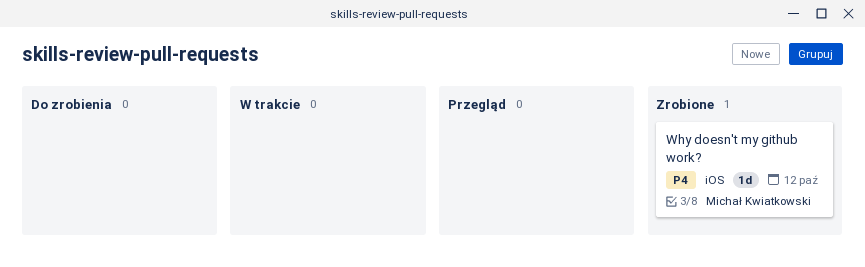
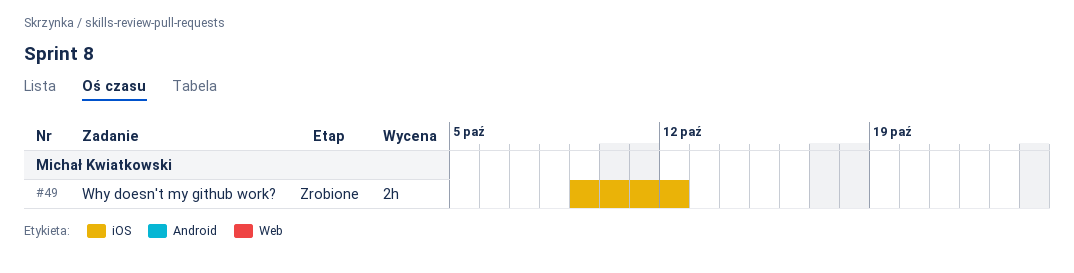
Why doesn't my github work?, estimate: 1d -> 2h

